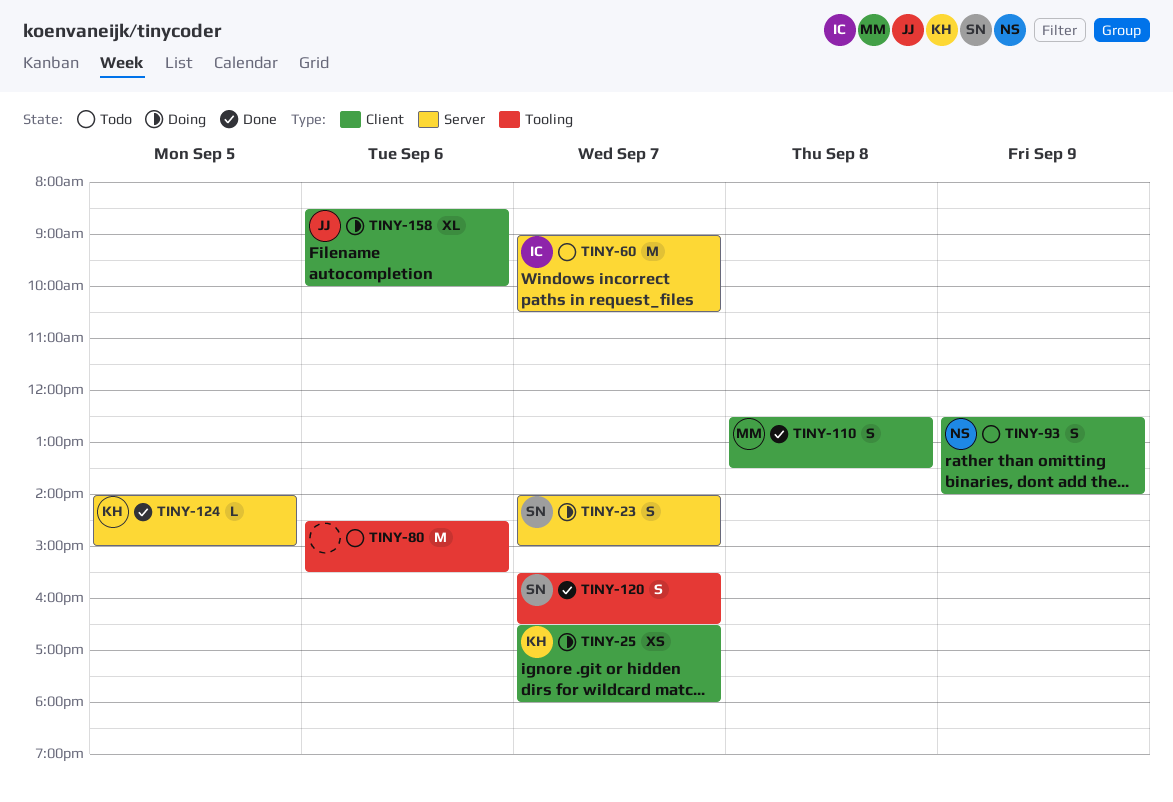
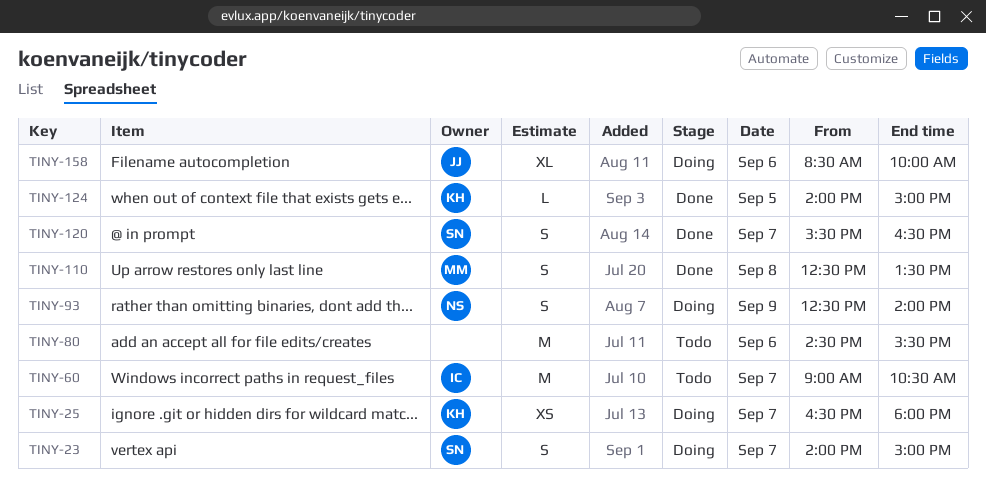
TINY-93, status: Todo -> Doing

